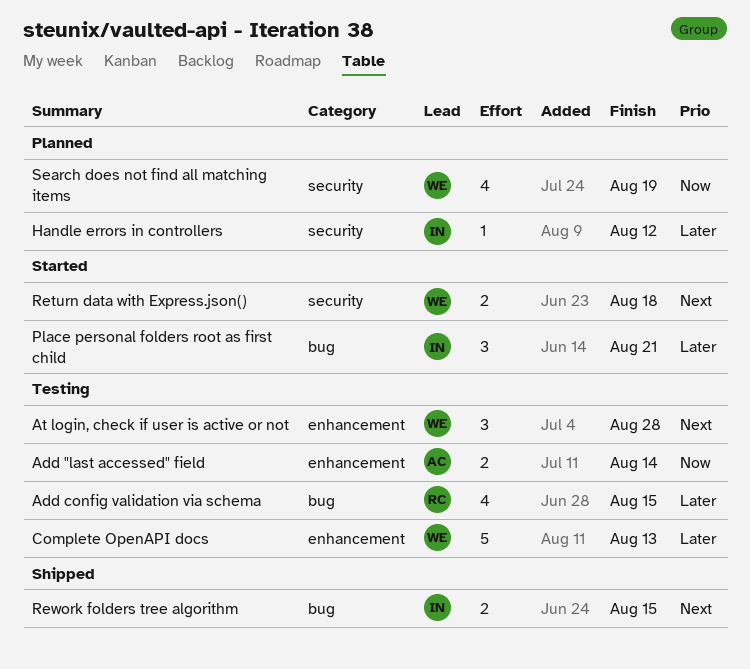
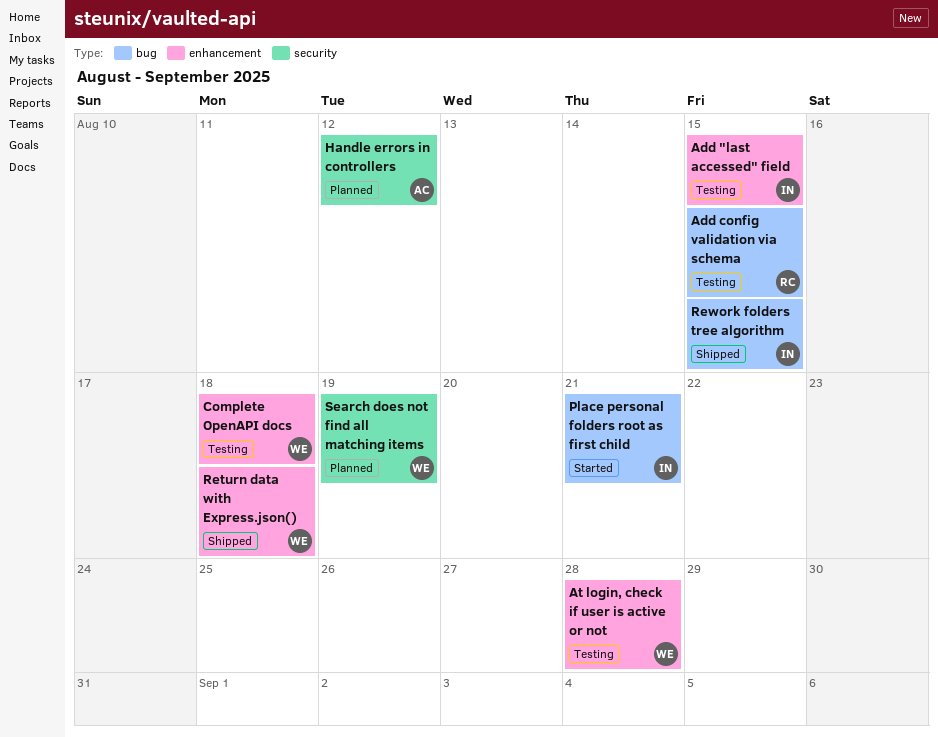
Add "last accessed" field, owner: AC -> IN
Add "last accessed" field, due: Aug 14 -> Aug 15
Complete OpenAPI docs, due: Aug 13 -> Aug 18
Handle errors in controllers, owner: IN -> AC
Return data with Express.json(), status: Started -> Shipped
Return data with Express.json(), label: security -> enhancement

